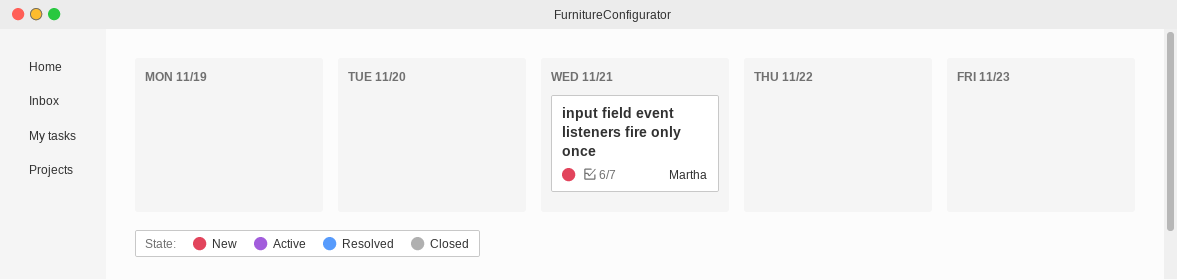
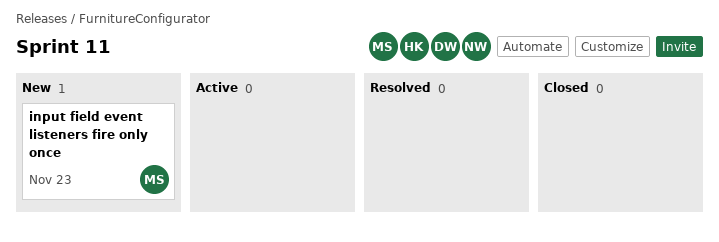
input field event listeners fire only once, due: Nov 21 -> Nov 23

